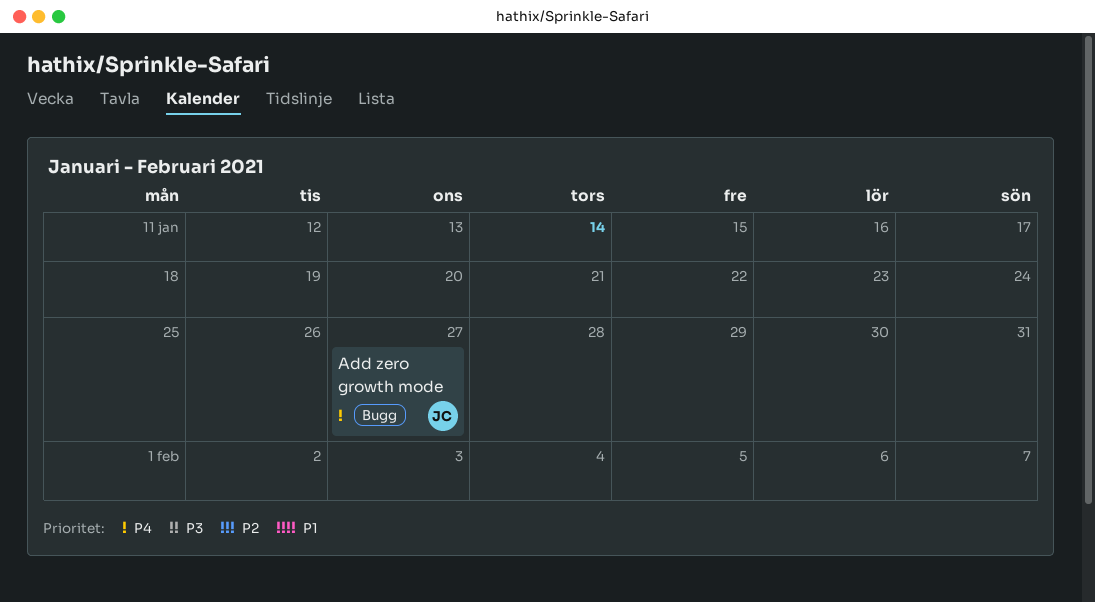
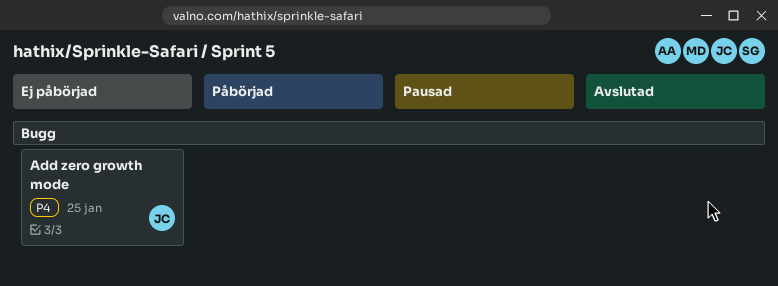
Add zero growth mode, due: Jan 27 -> Jan 25

